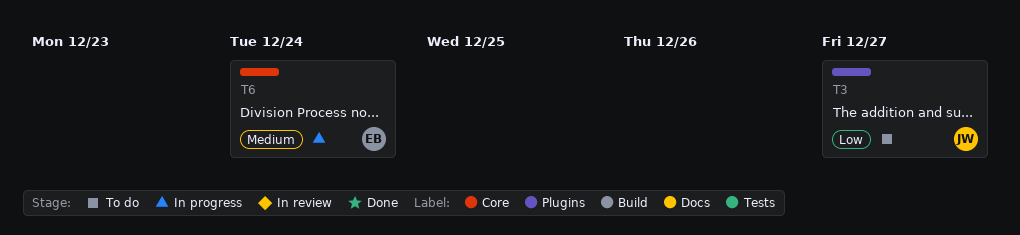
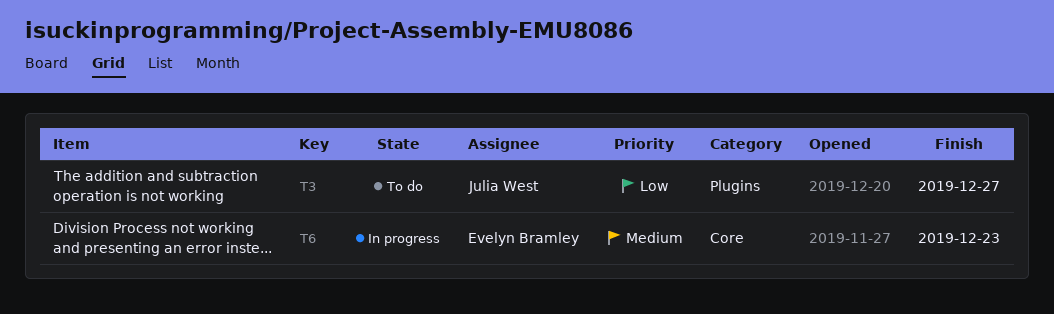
T6, due: Dec 24 -> Dec 23

